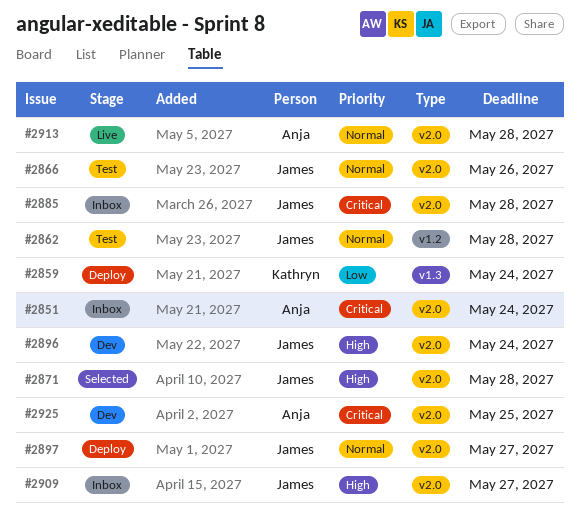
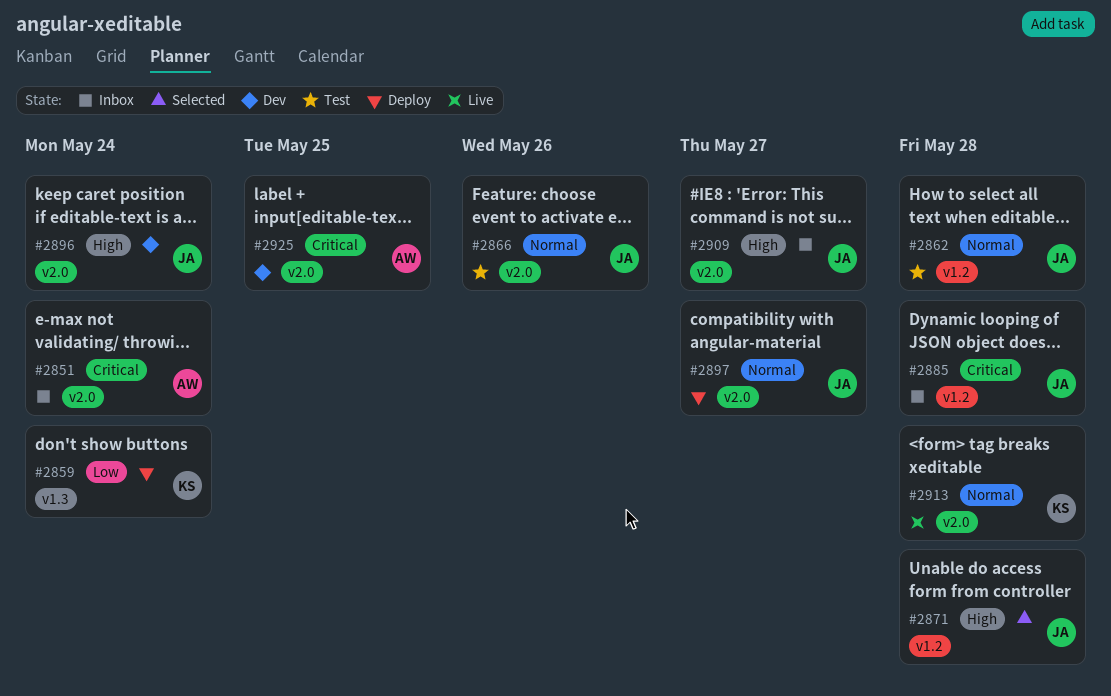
#2871, label: v2.0 -> v1.2
#2885, label: v2.0 -> v1.2
#2913, owner: Anja -> Kathryn

